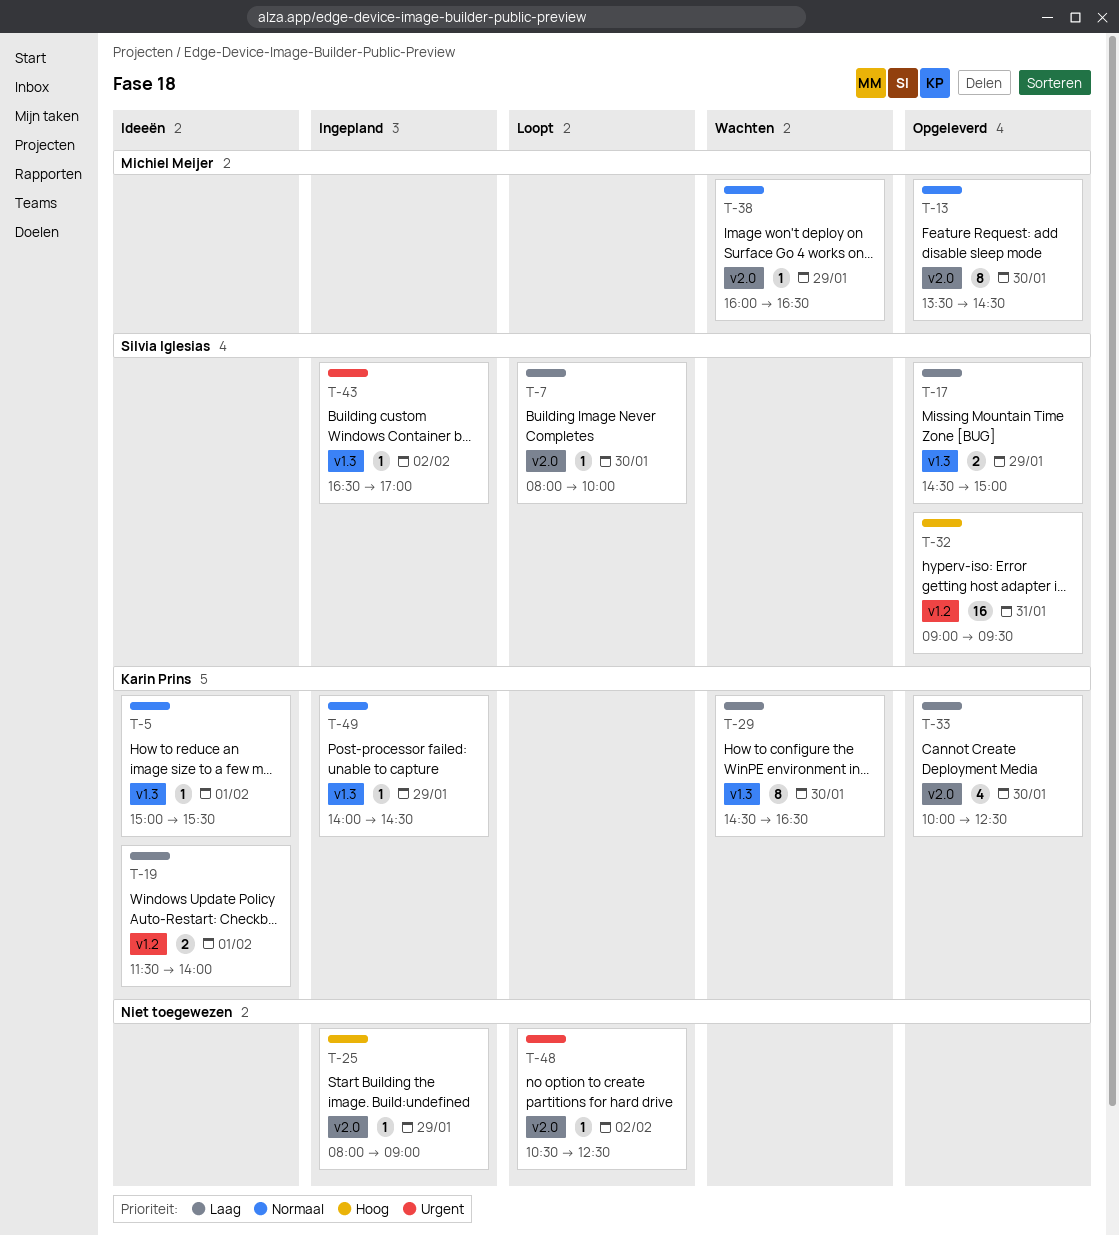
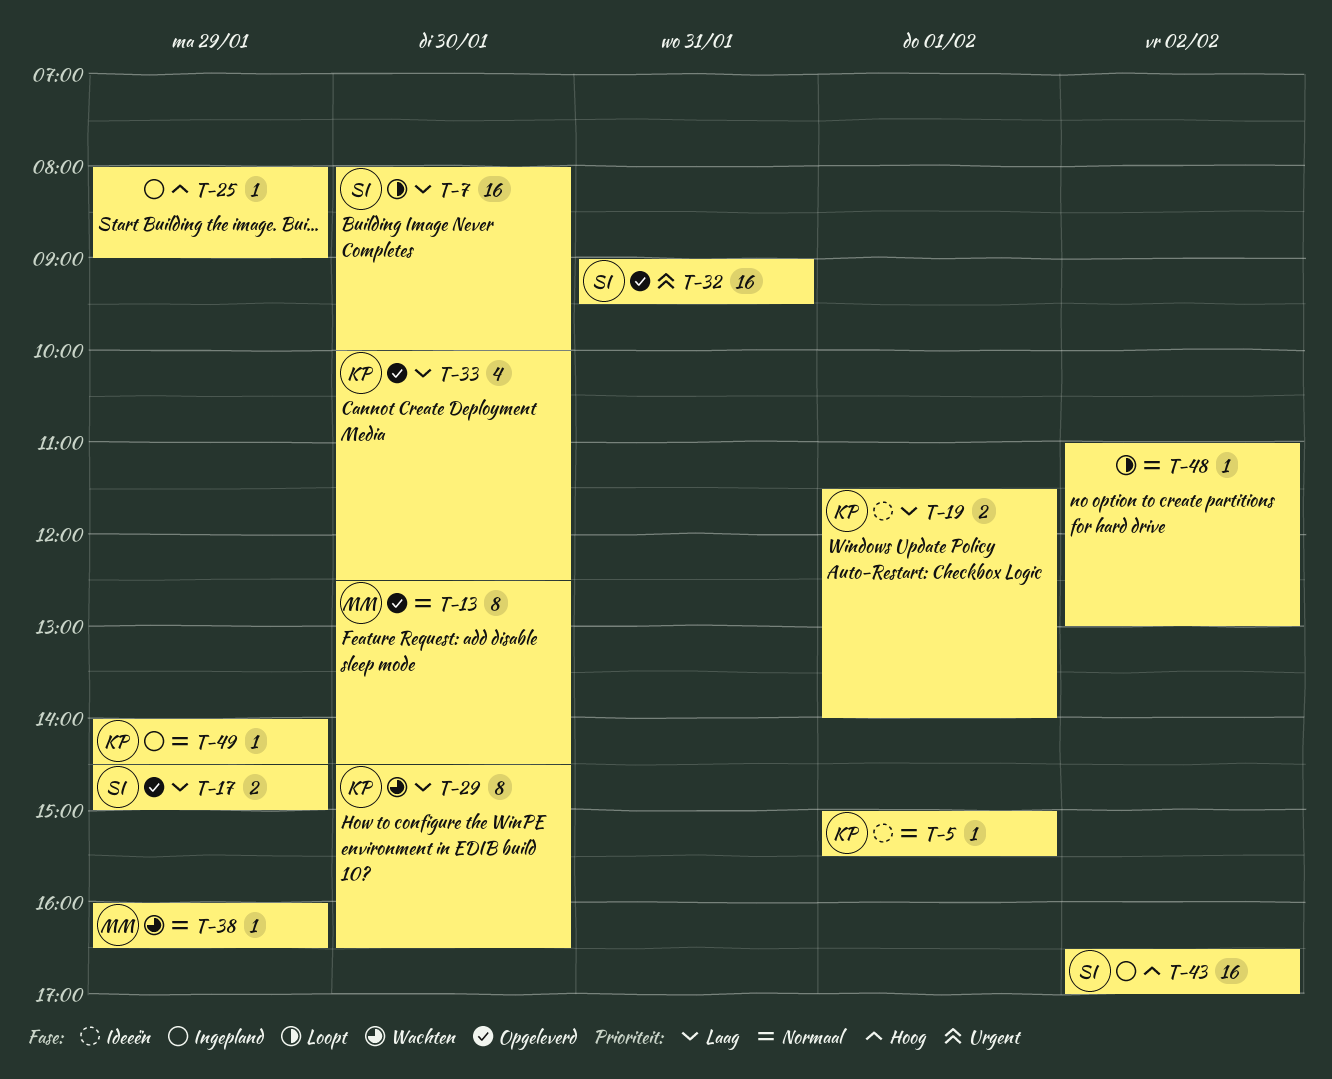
T-7, estimate: 1 -> 16
T-13, begins: 13:30 -> 12:30
T-32, priority: Hoog -> Urgent
T-43, priority: Urgent -> Hoog
T-43, estimate: 1 -> 16
T-48, priority: Urgent -> Normaal
T-48, begins: 10:30 -> 11:00
T-48, ends: 12:30 -> 13:00

